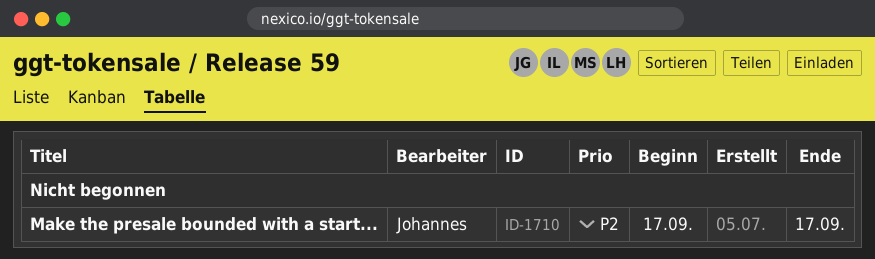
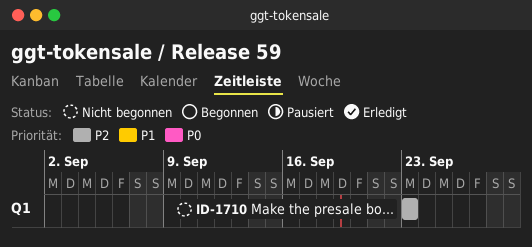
ID-1710, start: Sep 17 -> Sep 23
ID-1710, due: Sep 17 -> Sep 23

